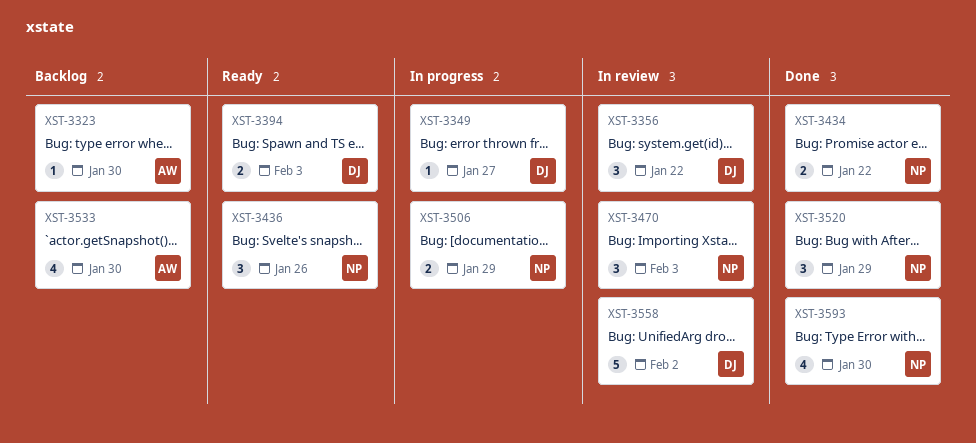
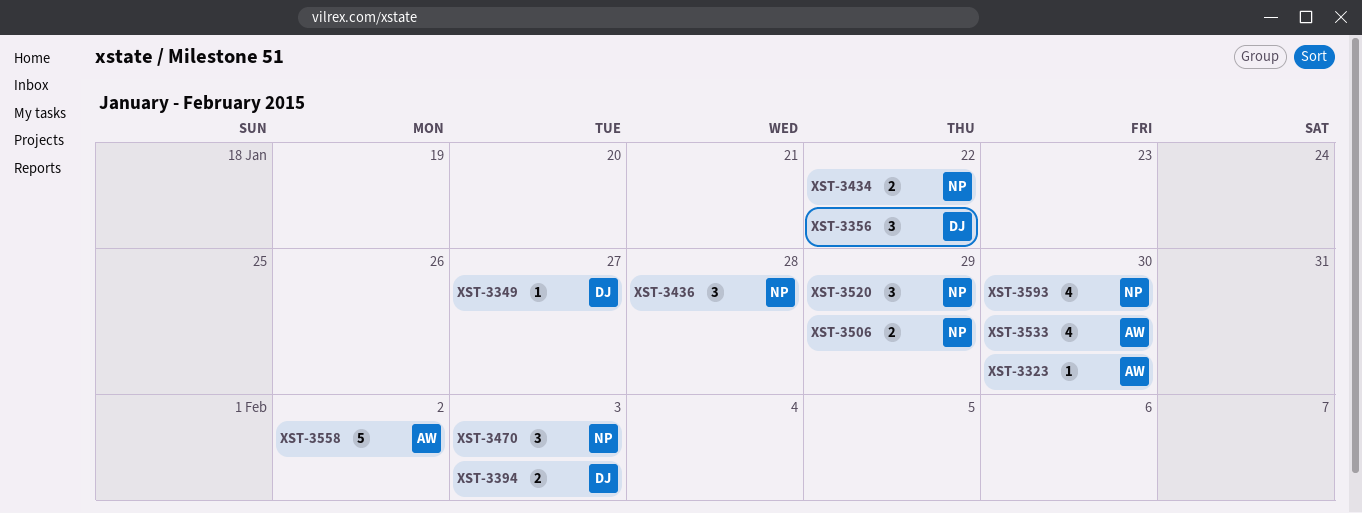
XST-3436, due: Jan 26 -> Jan 28
XST-3558, owner: DJ -> AW

